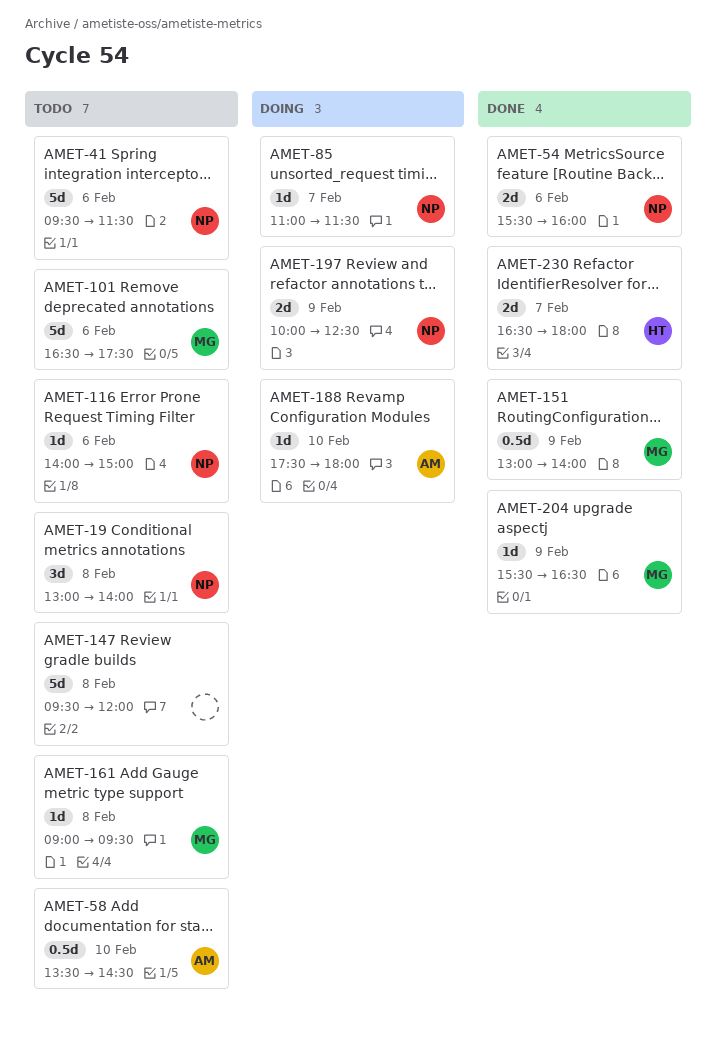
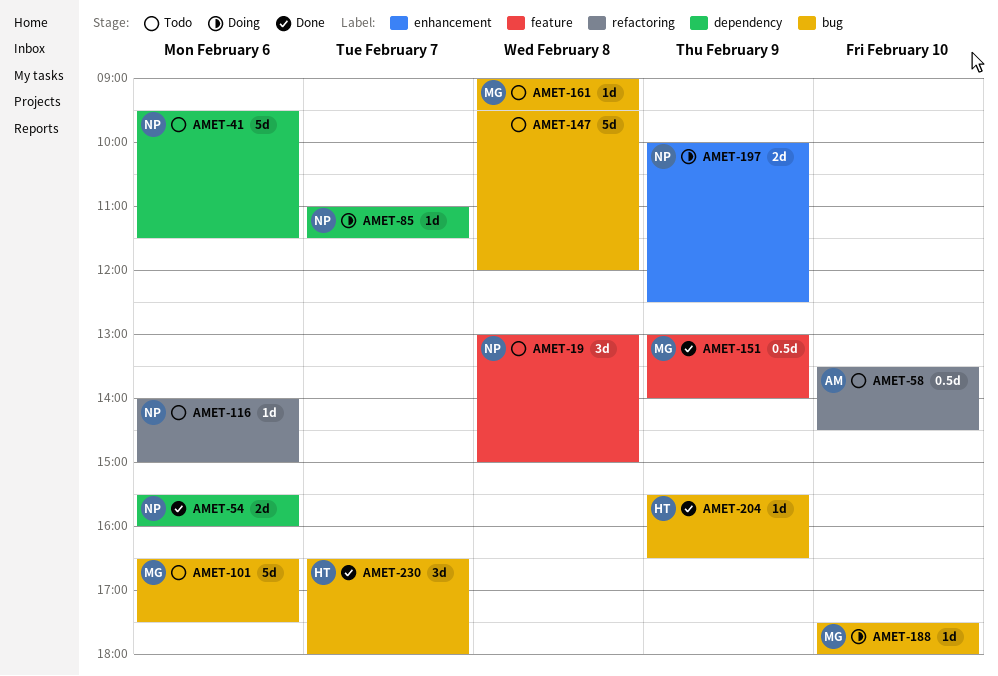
AMET-19, ends: 14:00 -> 15:00
AMET-188, owner: AM -> MG
AMET-204, owner: MG -> HT
AMET-230, estimate: 2d -> 3d

